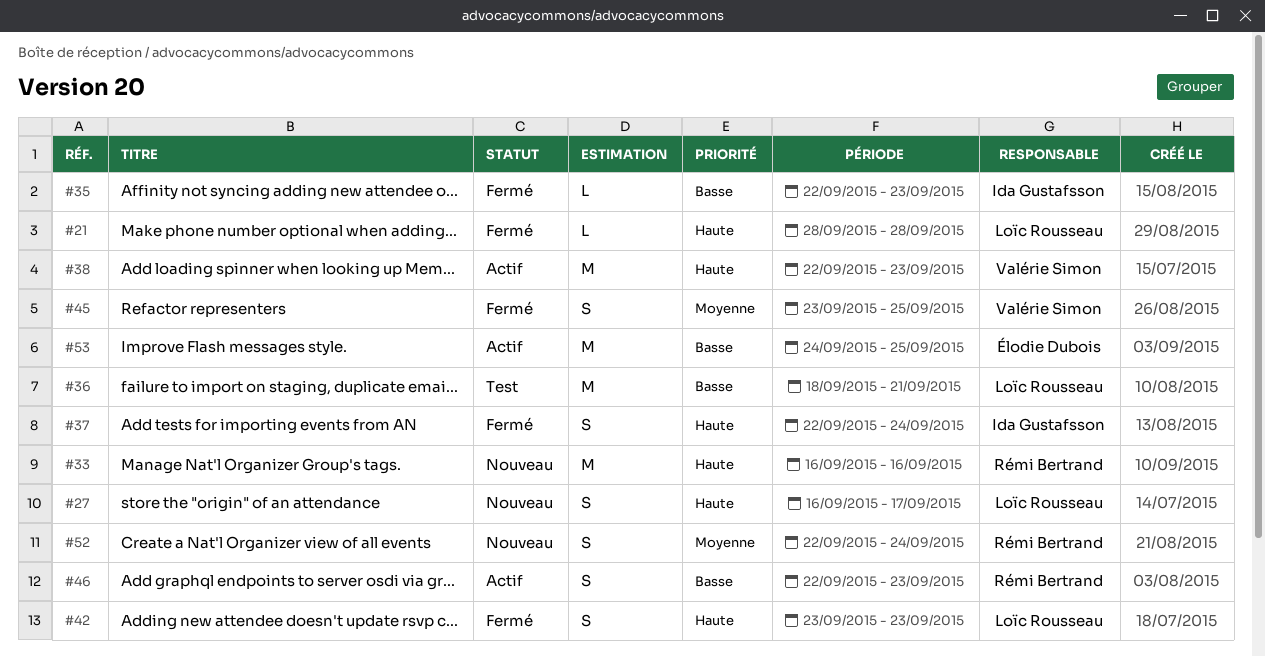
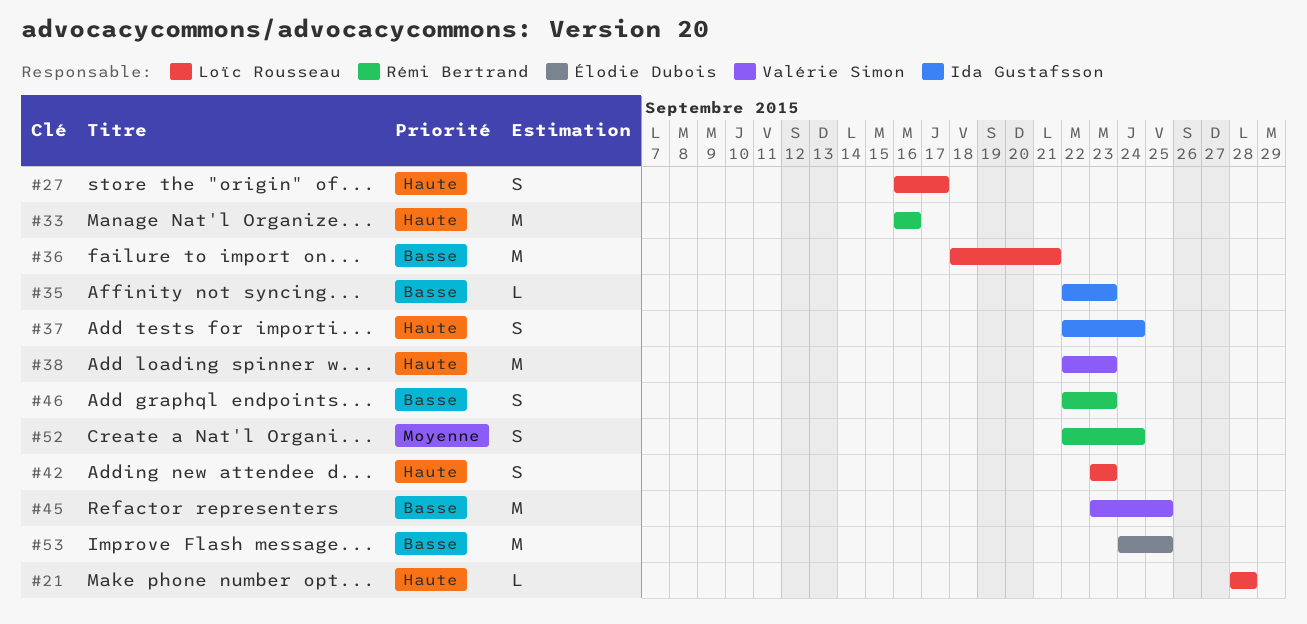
#45, priority: Moyenne -> Basse
#45, estimate: S -> M

